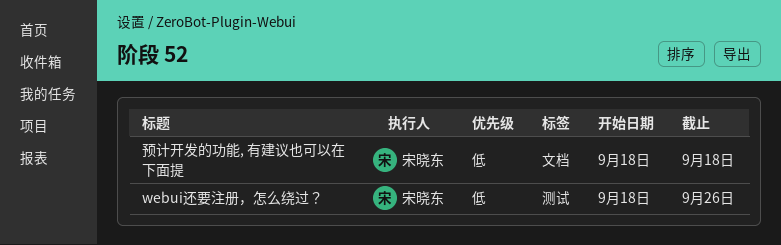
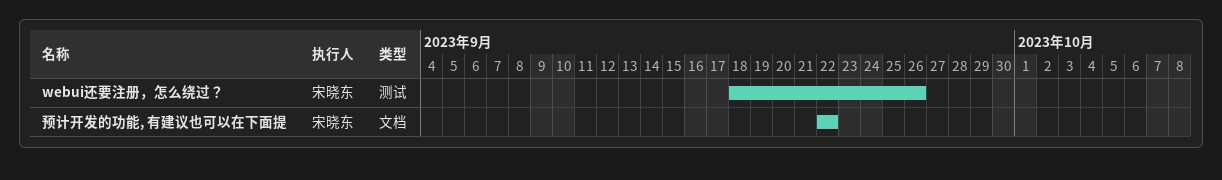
预计开发的功能, 有建议也可以在下面提, start: Sep 18 -> Sep 22
预计开发的功能, 有建议也可以在下面提, due: Sep 18 -> Sep 22

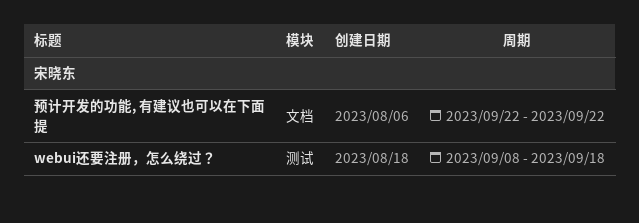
webui还要注册，怎么绕过？, start: Sep 18 -> Sep 8
webui还要注册，怎么绕过？, due: Sep 26 -> Sep 18

